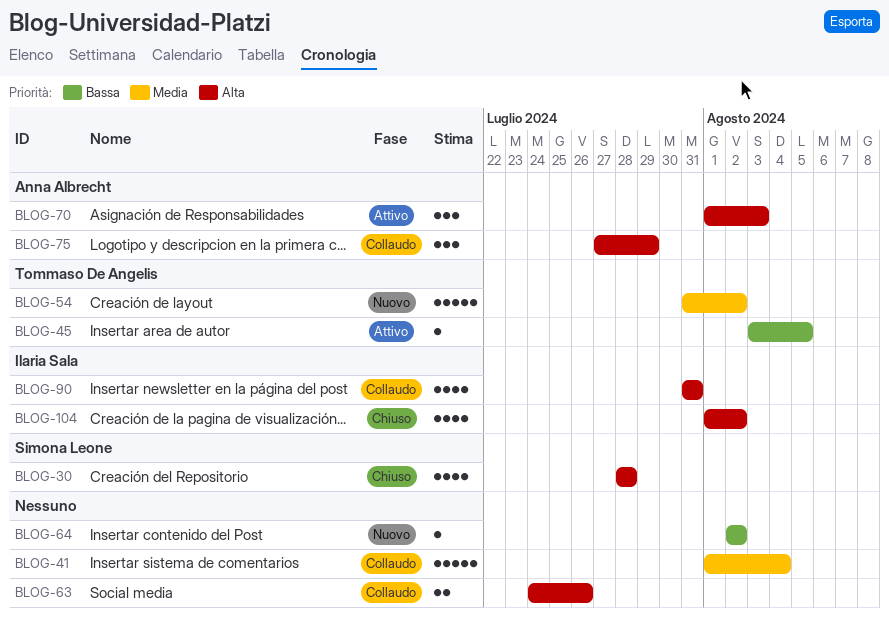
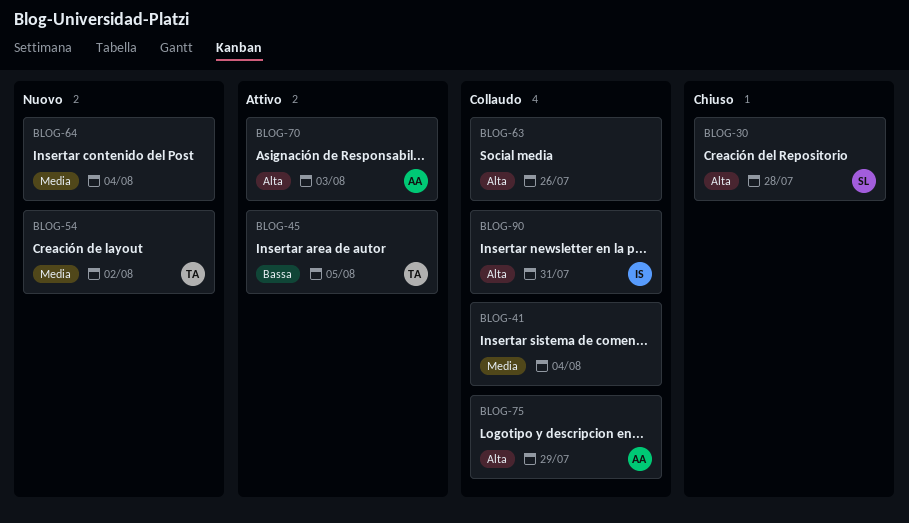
BLOG-64, priority: Bassa -> Media
BLOG-64, due: Aug 2 -> Aug 4
BLOG-104: present -> none

